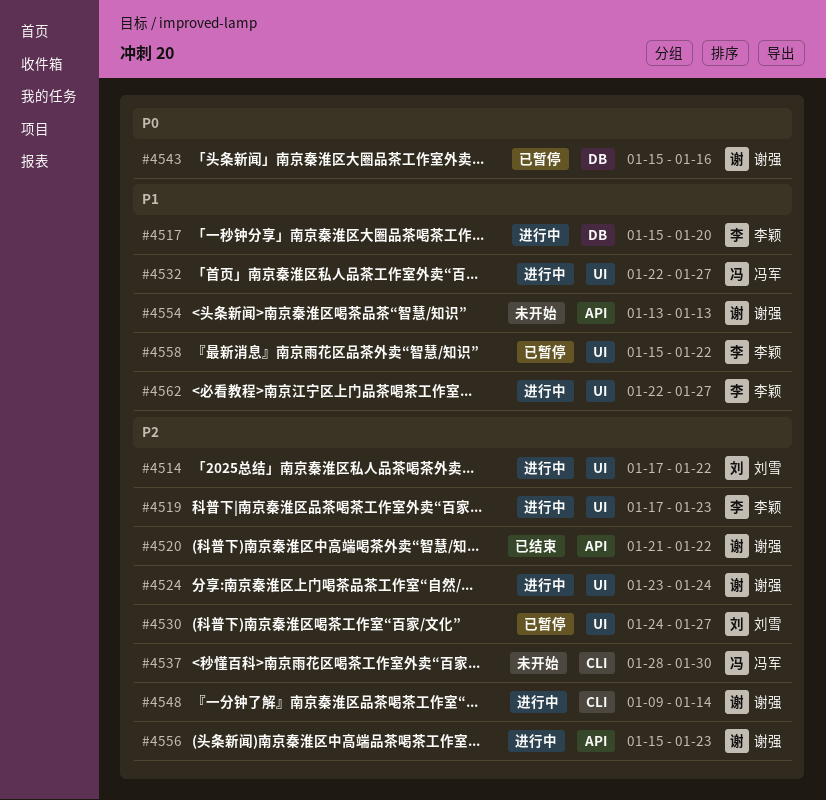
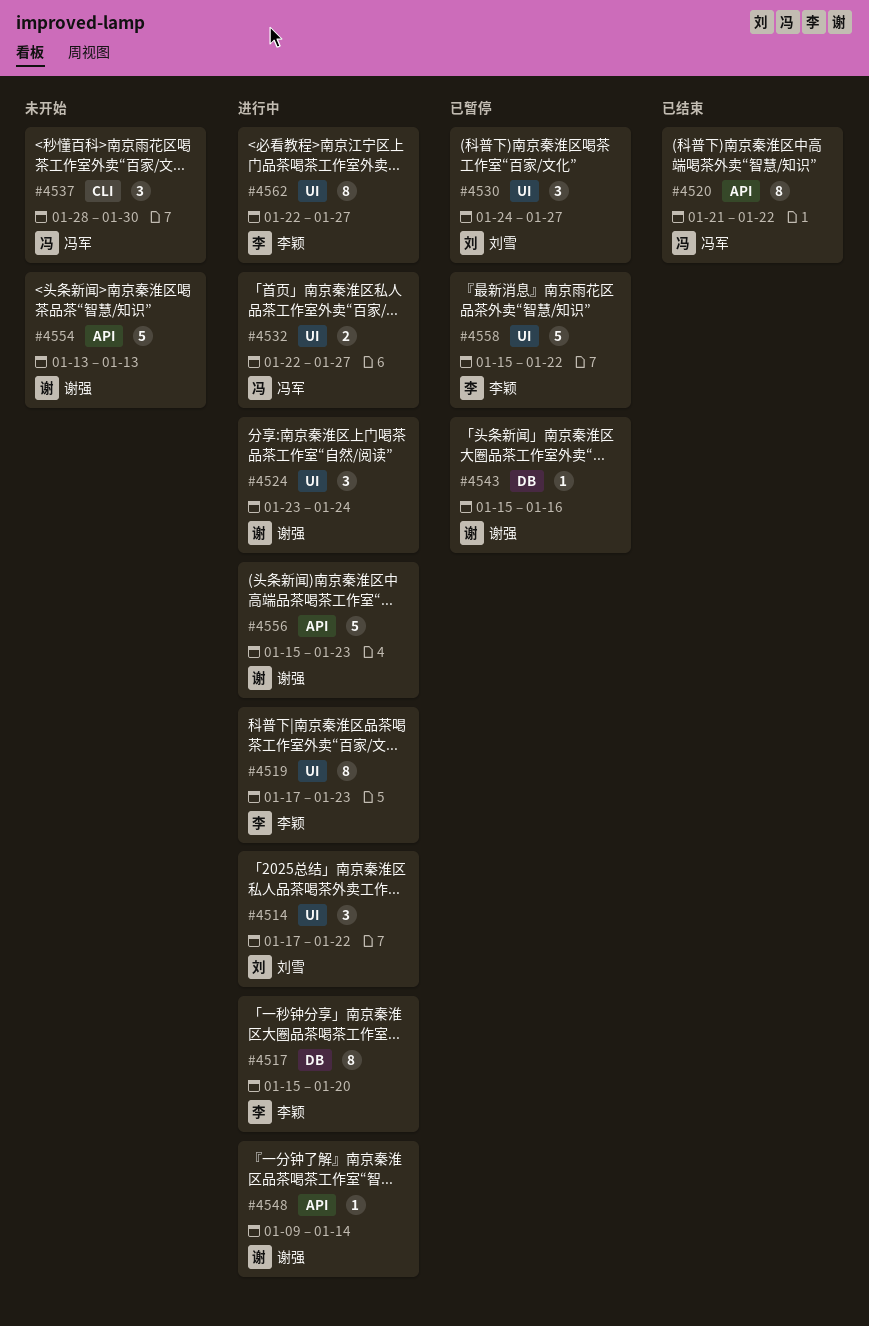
#4520, owner: 谢强 -> 冯军
#4548, label: CLI -> API

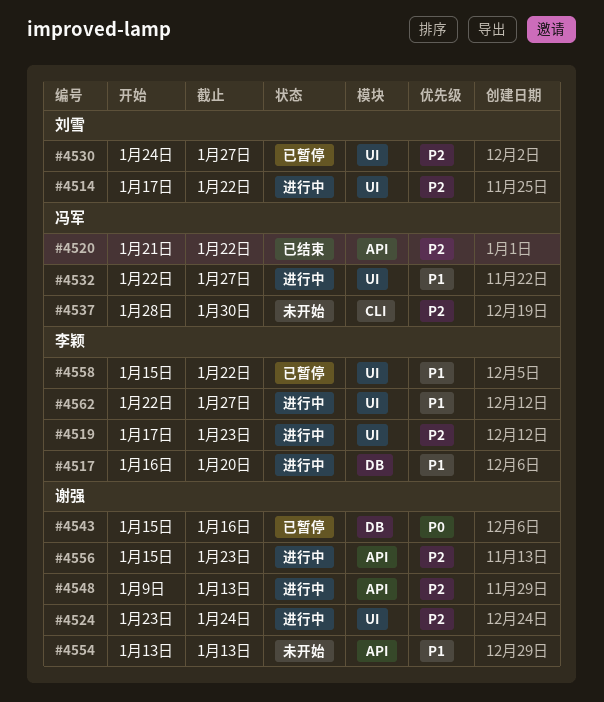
#4517, start: Jan 15 -> Jan 16
#4548, due: Jan 14 -> Jan 13

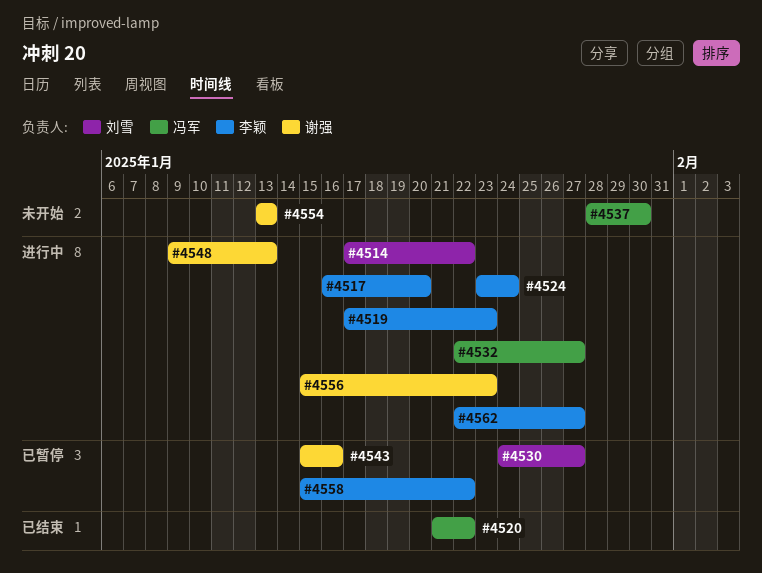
#4524, owner: 谢强 -> 李颖

